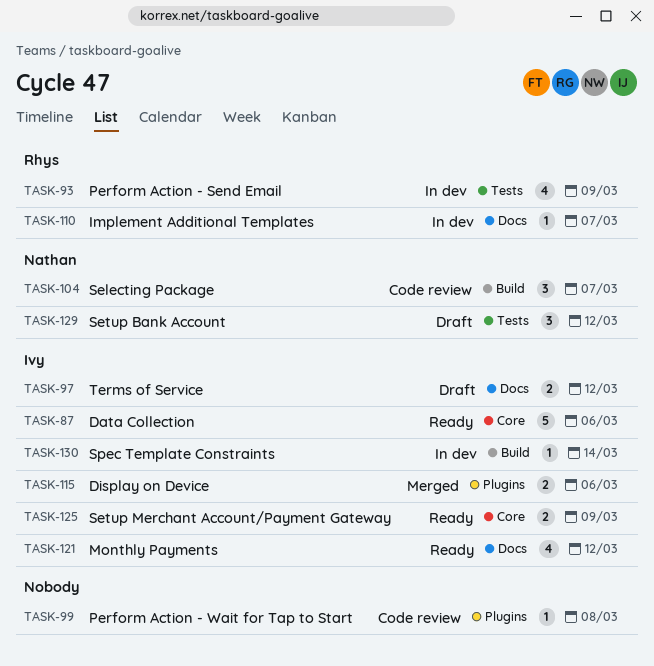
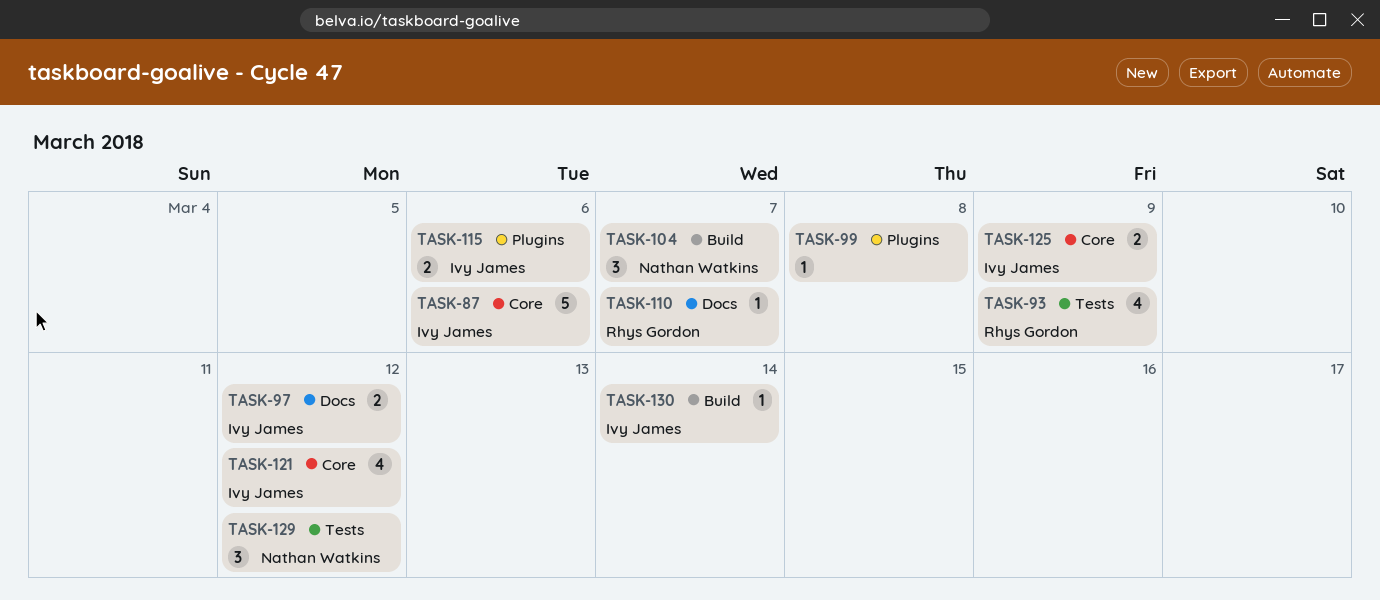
TASK-121, label: Docs -> Core

